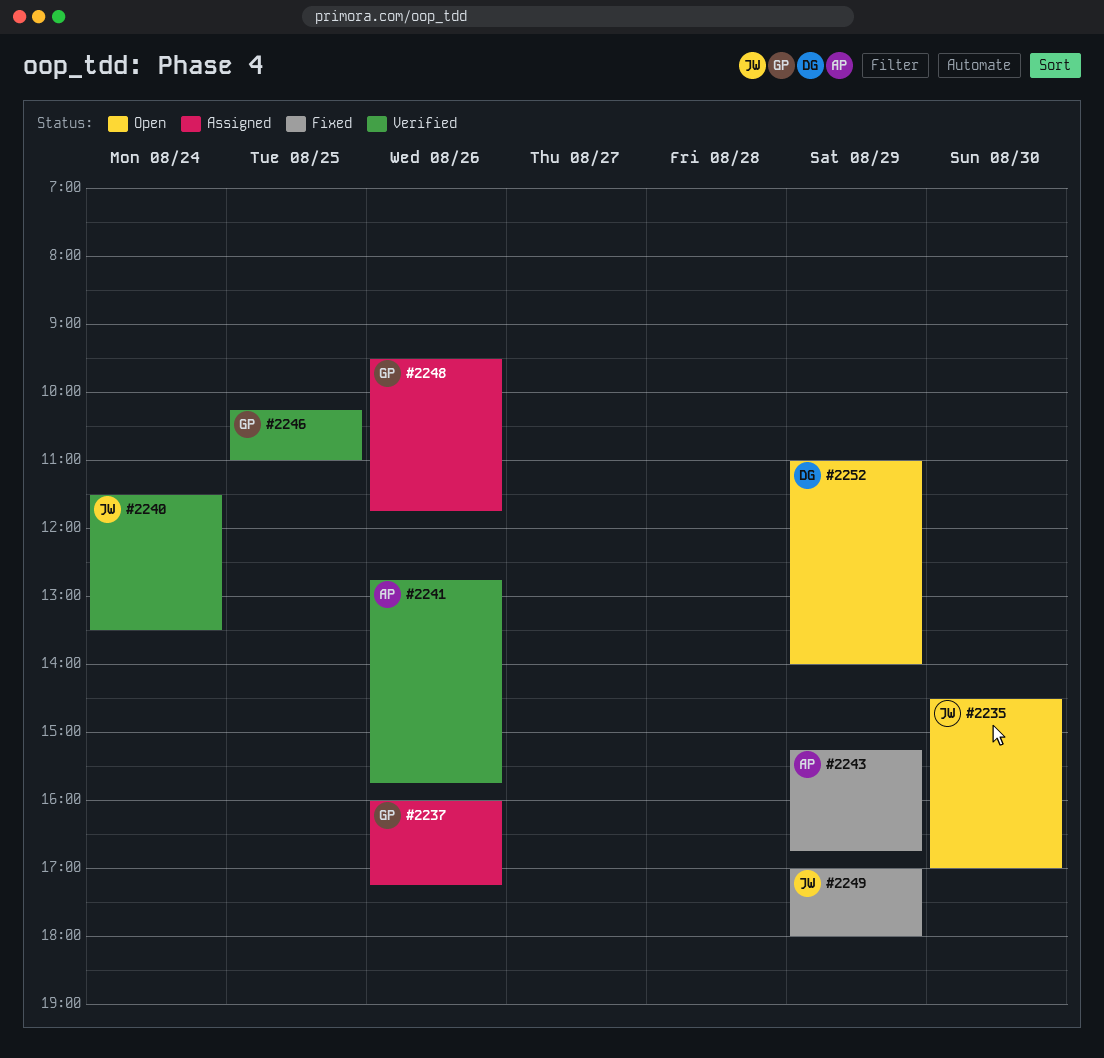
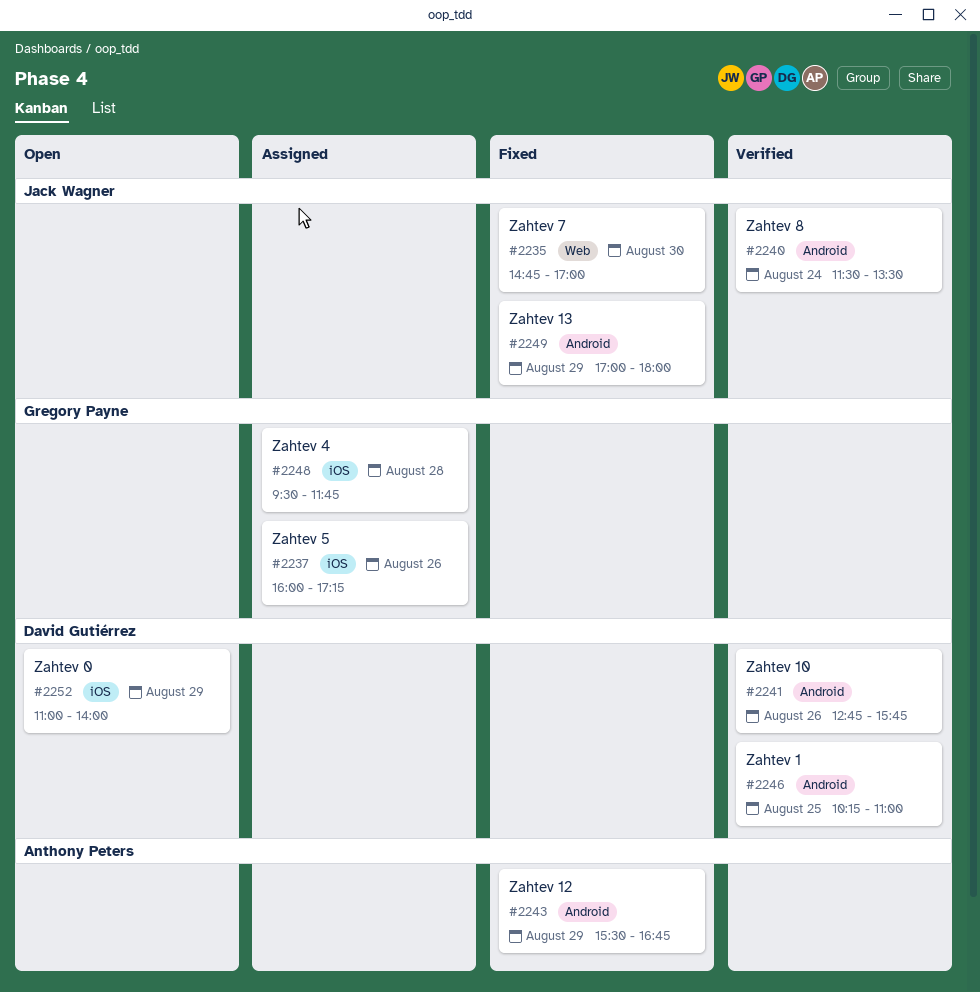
#2235, status: Open -> Fixed
#2235, begins: 14:30 -> 14:45
#2241, owner: Anthony Peters -> David Gutiérrez
#2243, begins: 15:15 -> 15:30
#2246, owner: Gregory Payne -> David Gutiérrez
#2248, day: Aug 26 -> Aug 28

